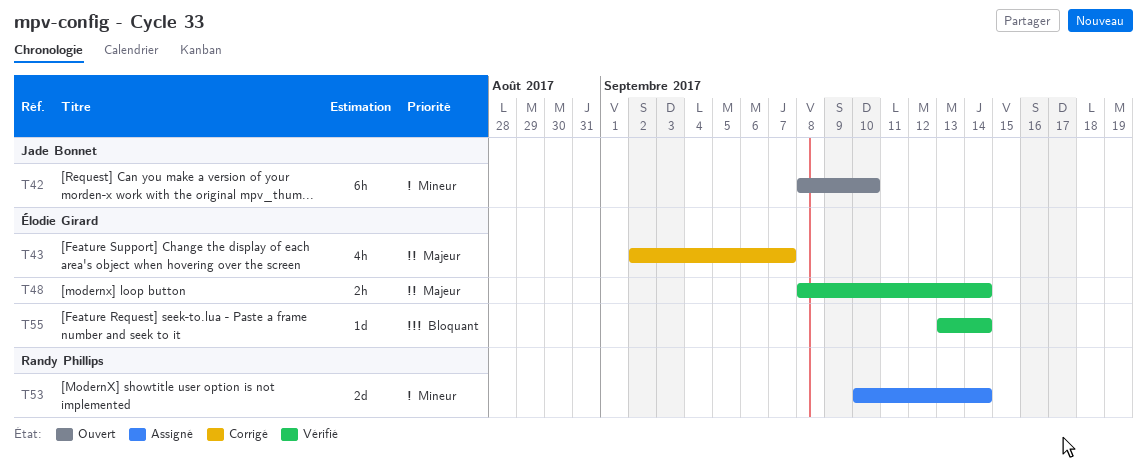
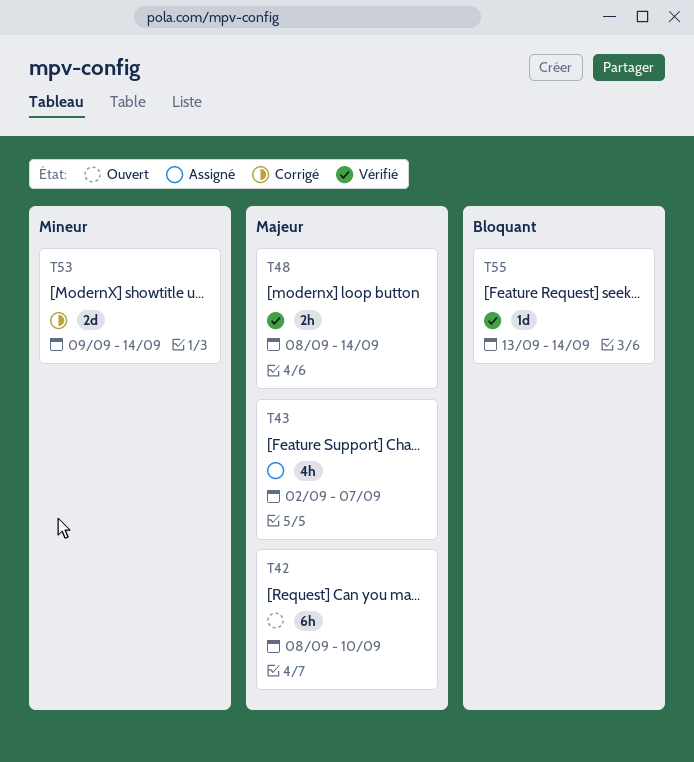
T42, priority: Mineur -> Majeur
T43, status: Corrigé -> Assigné
T53, status: Assigné -> Corrigé
T53, start: Sep 10 -> Sep 9

